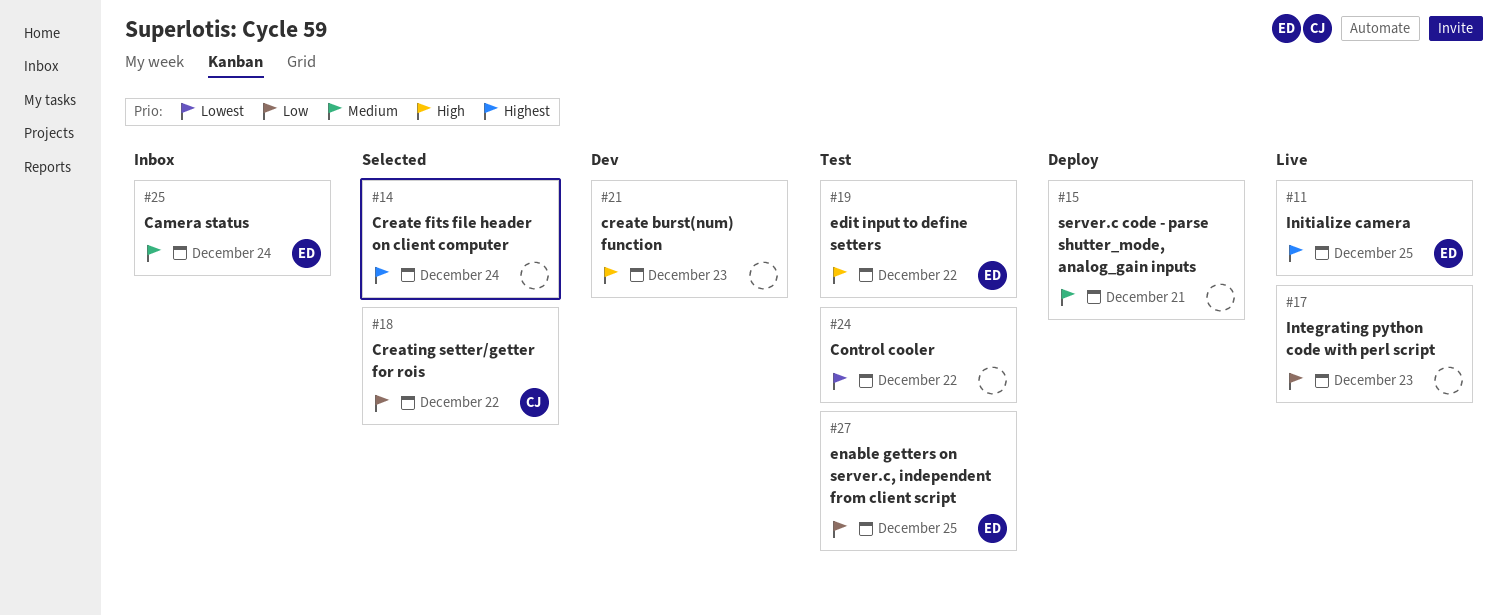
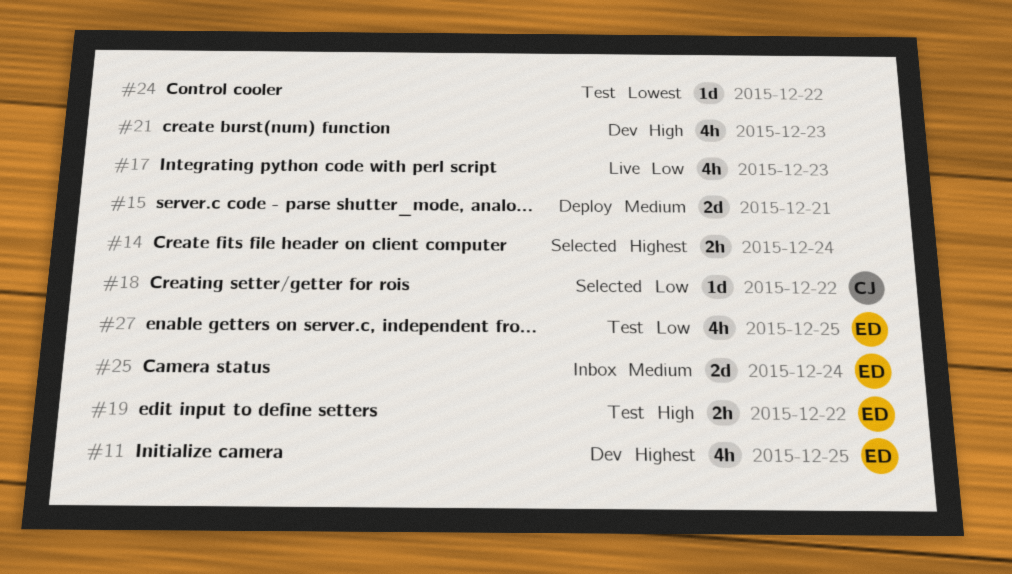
#11, status: Live -> Dev

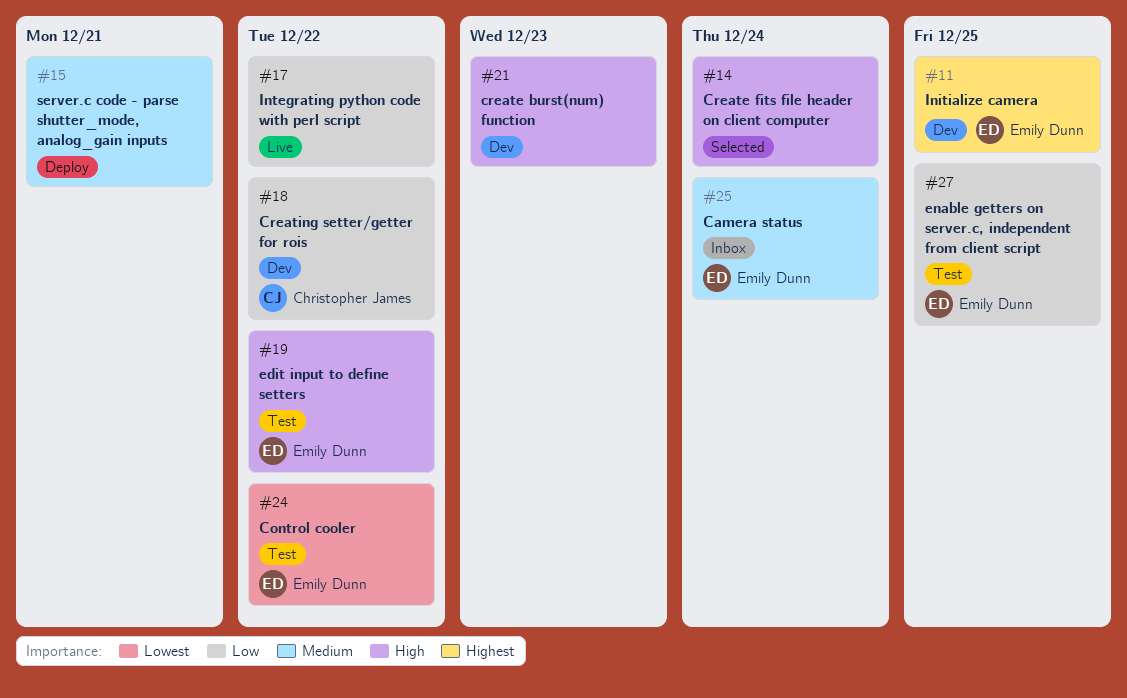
#14, priority: Highest -> High
#17, due: Dec 23 -> Dec 22
#18, status: Selected -> Dev
#24, owner: none -> Emily Dunn

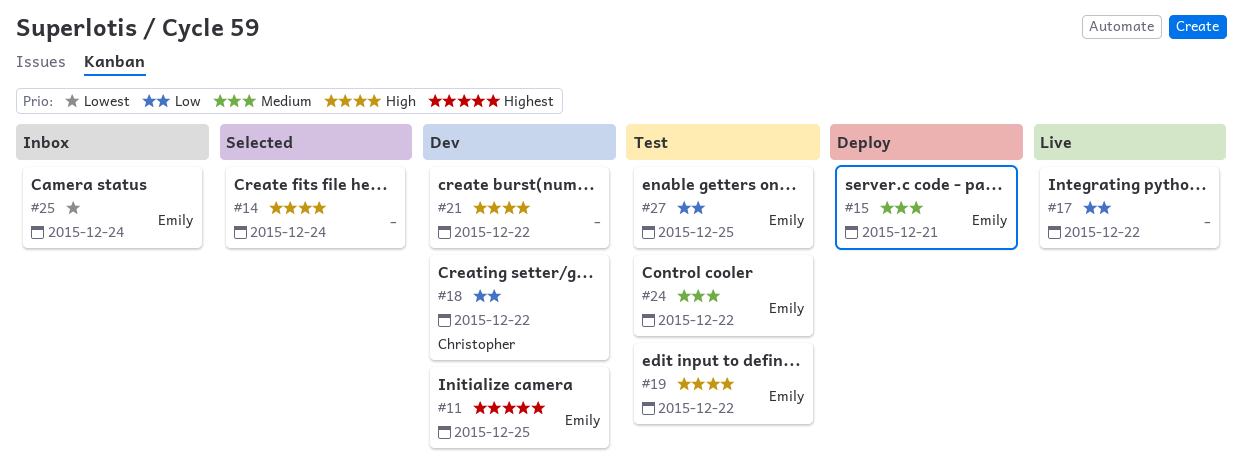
#15, owner: none -> Emily Dunn
#21, due: Dec 23 -> Dec 22
#24, priority: Lowest -> Medium
#25, priority: Medium -> Lowest

